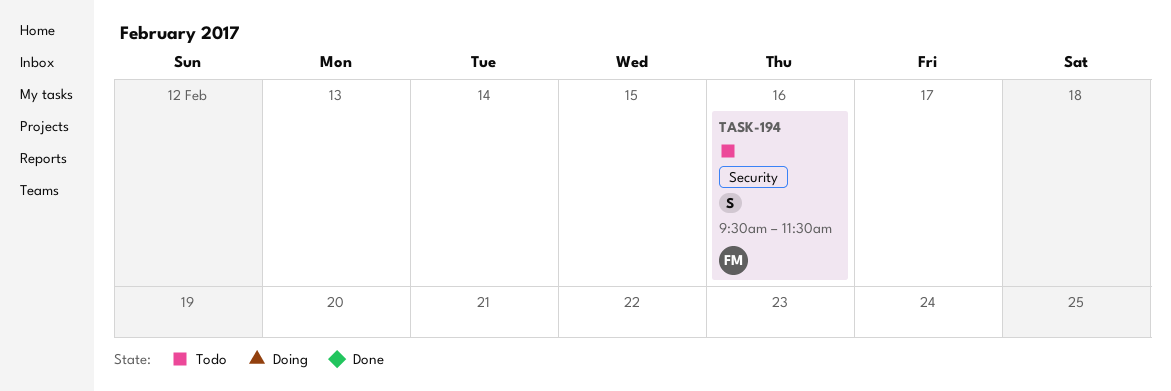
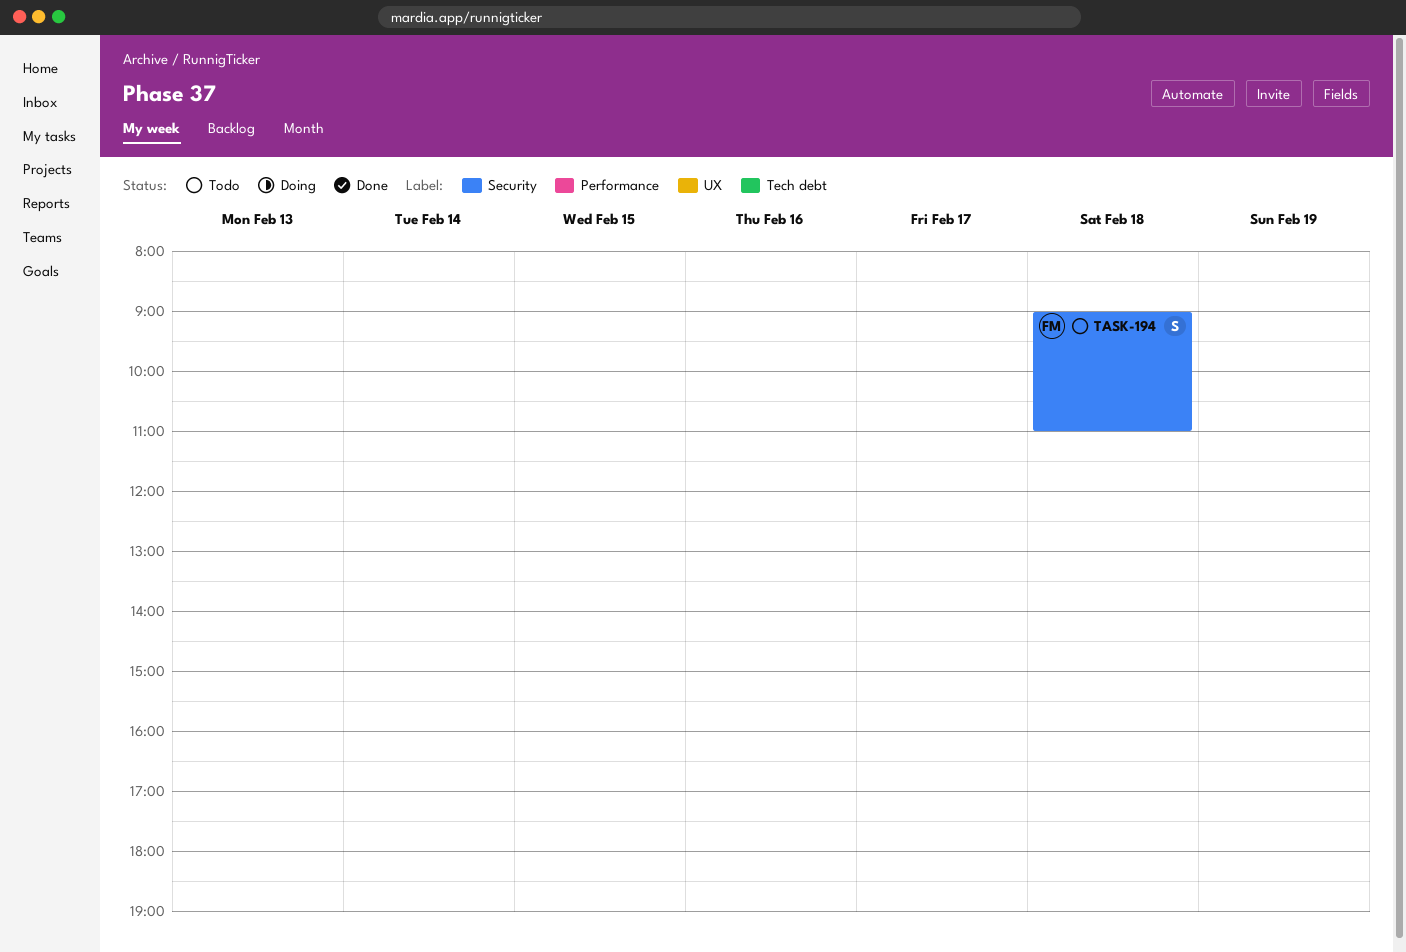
TASK-194, day: Feb 16 -> Feb 18
TASK-194, begins: 09:30 -> 09:00
TASK-194, ends: 11:30 -> 11:00

